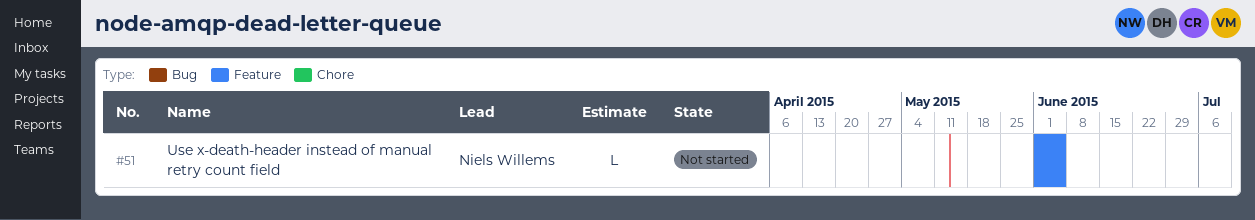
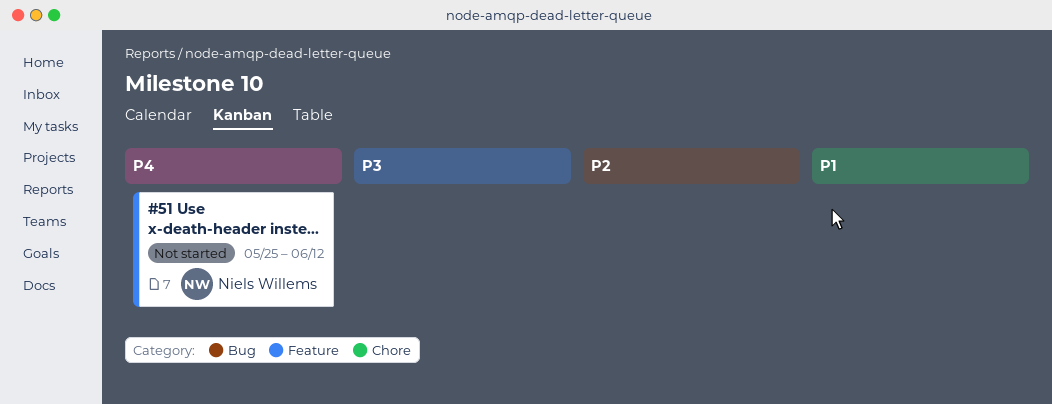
#51, start: Jun 1 -> May 25
#51, due: Jun 5 -> Jun 12

